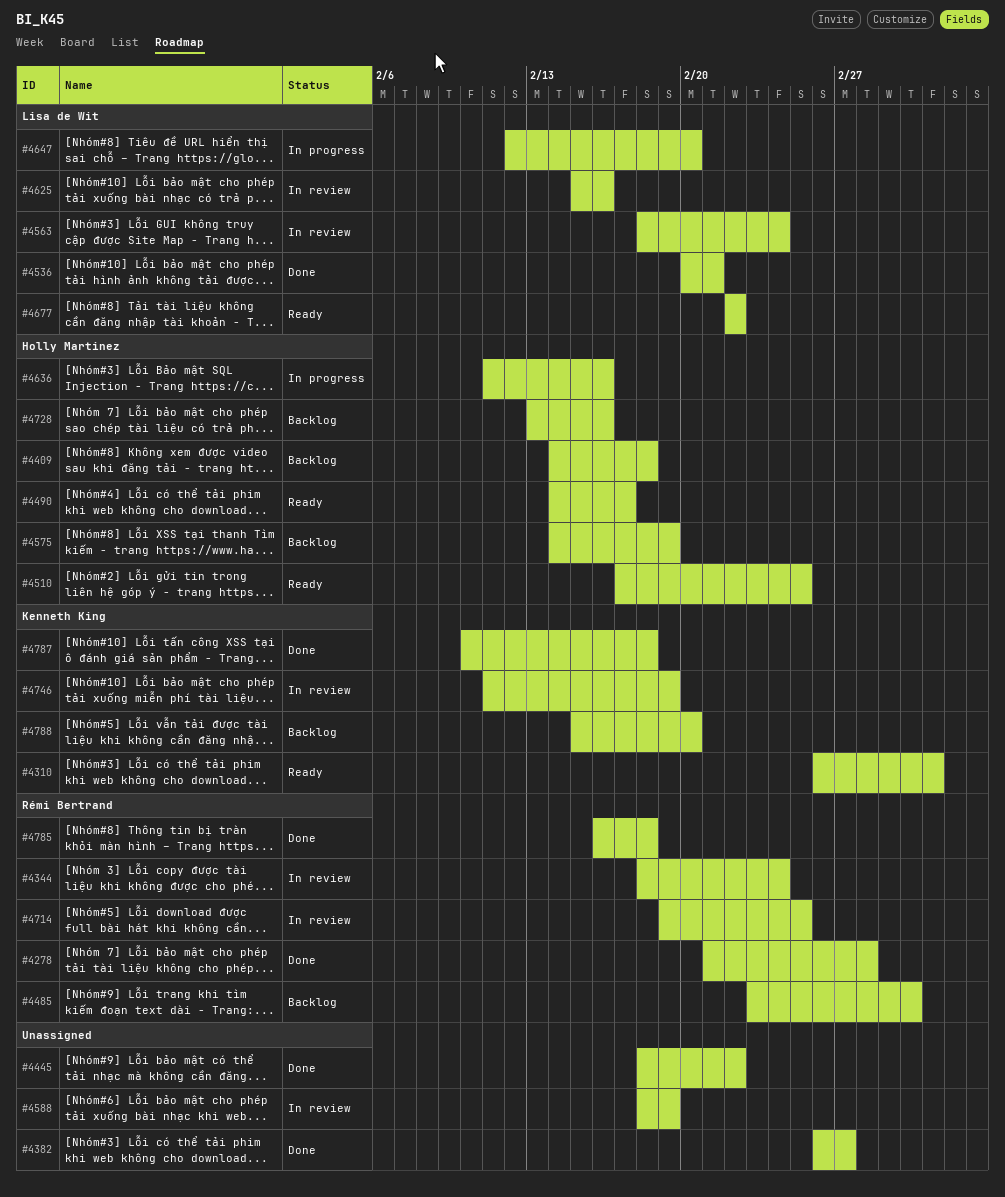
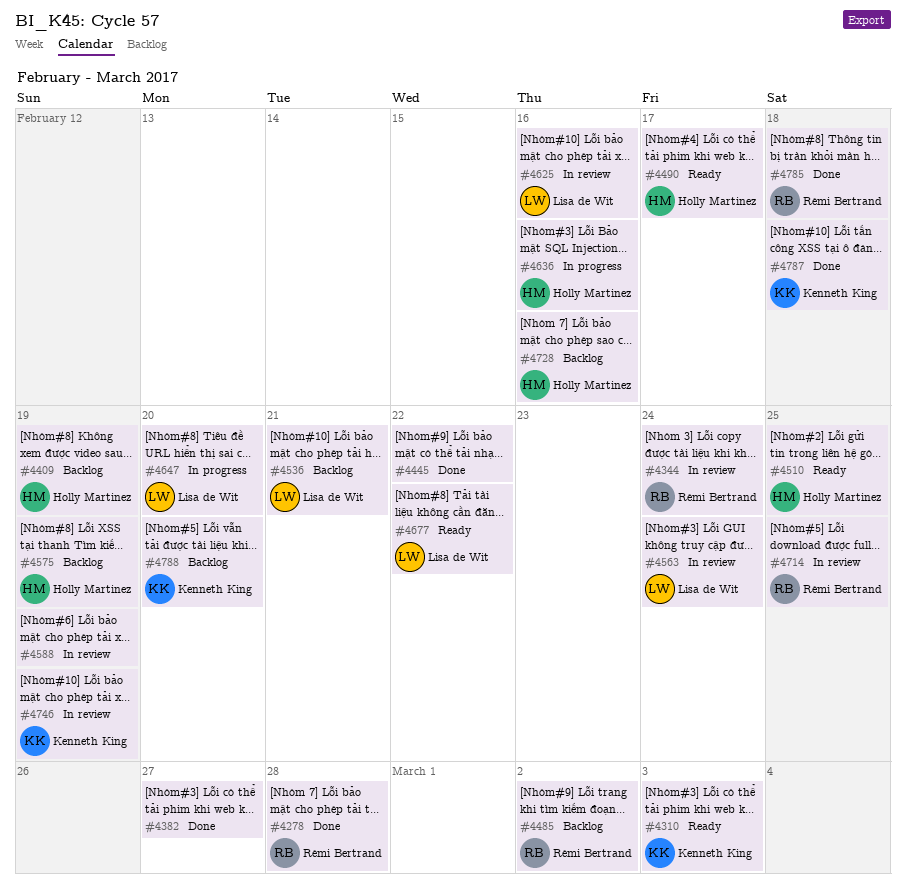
#4409, due: Feb 18 -> Feb 19
#4536, status: Done -> Backlog

